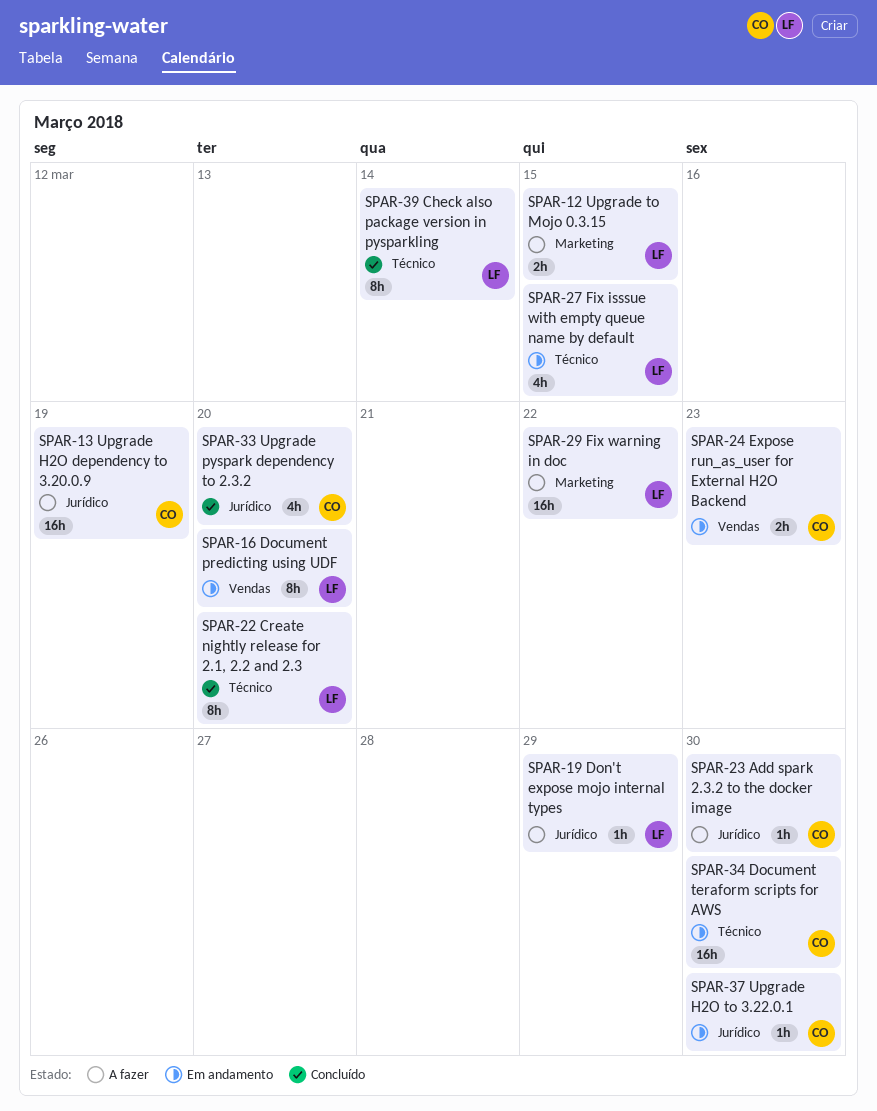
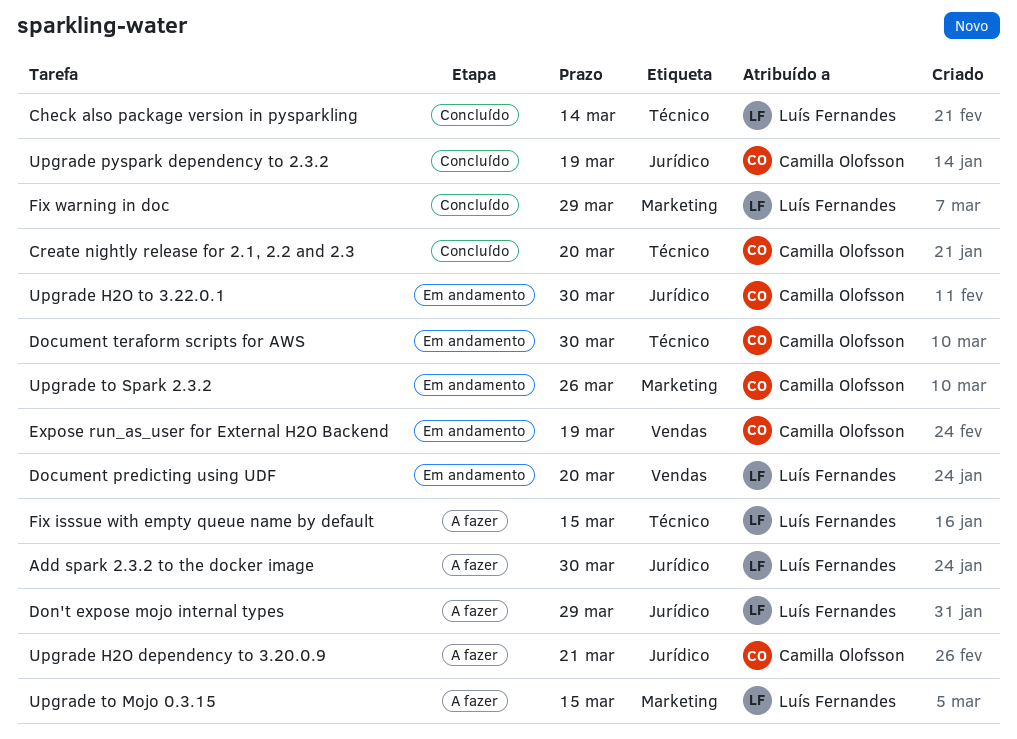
Add spark 2.3.2 to the docker image, owner: Camilla Olofsson -> Luís Fernandes
Create nightly release for 2.1, 2.2 and 2.3, owner: Luís Fernandes -> Camilla Olofsson
Expose run_as_user for External H2O Backend, due: Mar 23 -> Mar 19
Fix isssue with empty queue name by default, status: Em andamento -> A fazer
Fix warning in doc, status: A fazer -> Concluído
Fix warning in doc, due: Mar 22 -> Mar 29
Upgrade H2O dependency to 3.20.0.9, due: Mar 19 -> Mar 21
Upgrade pyspark dependency to 2.3.2, due: Mar 20 -> Mar 19
Upgrade to Spark 2.3.2: none -> present

